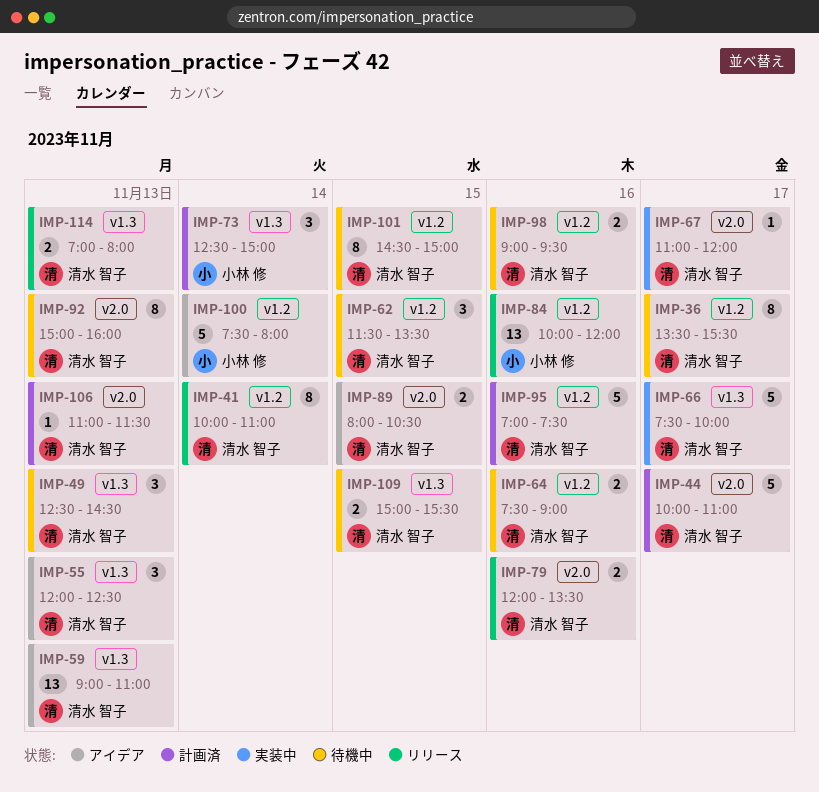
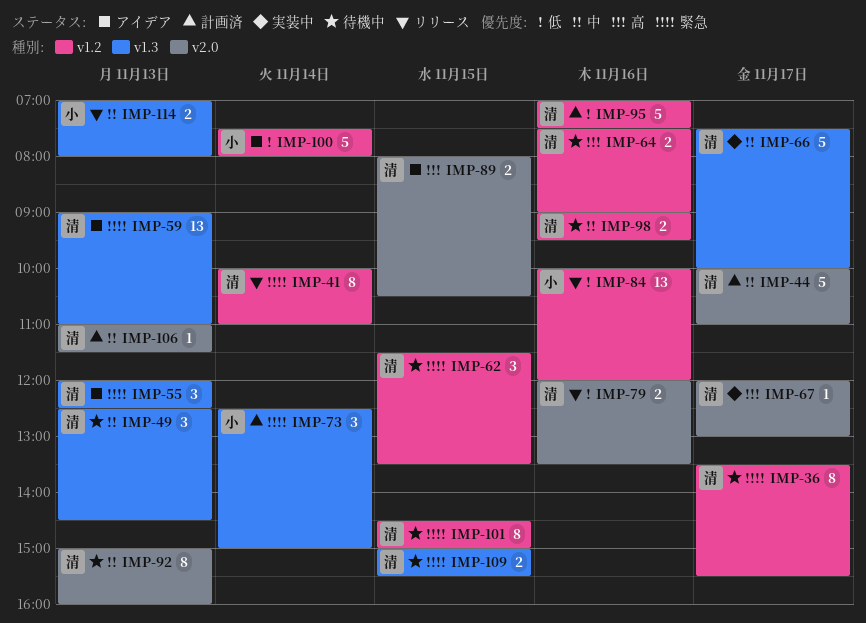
IMP-67, begins: 11:00 -> 12:00
IMP-67, ends: 12:00 -> 13:00
IMP-114, owner: 清水 智子 -> 小林 修

